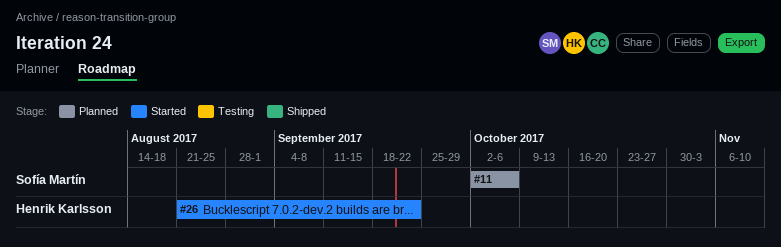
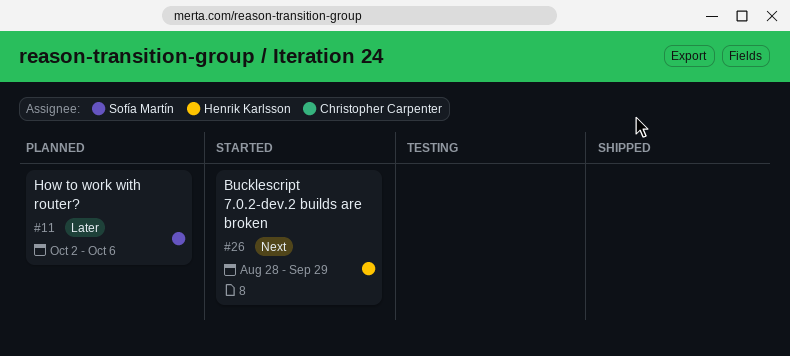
#26, start: Aug 21 -> Aug 28
#26, due: Sep 22 -> Sep 29

